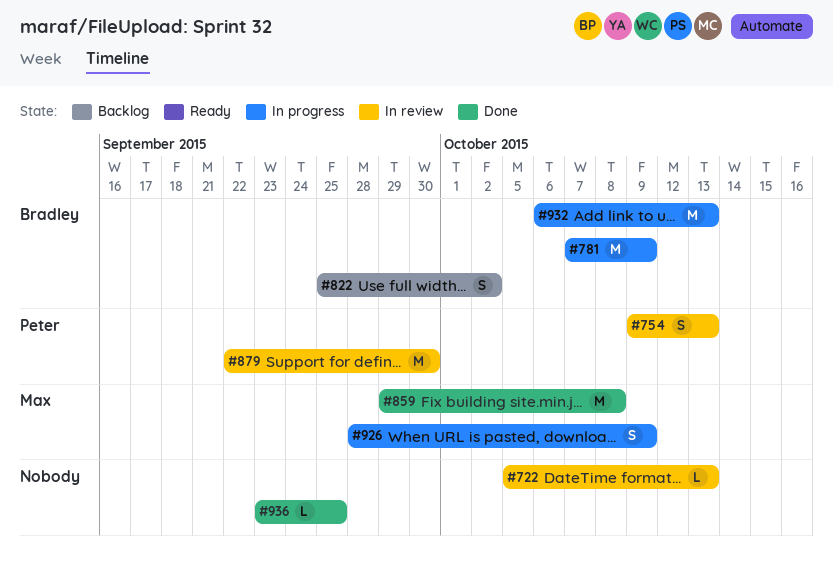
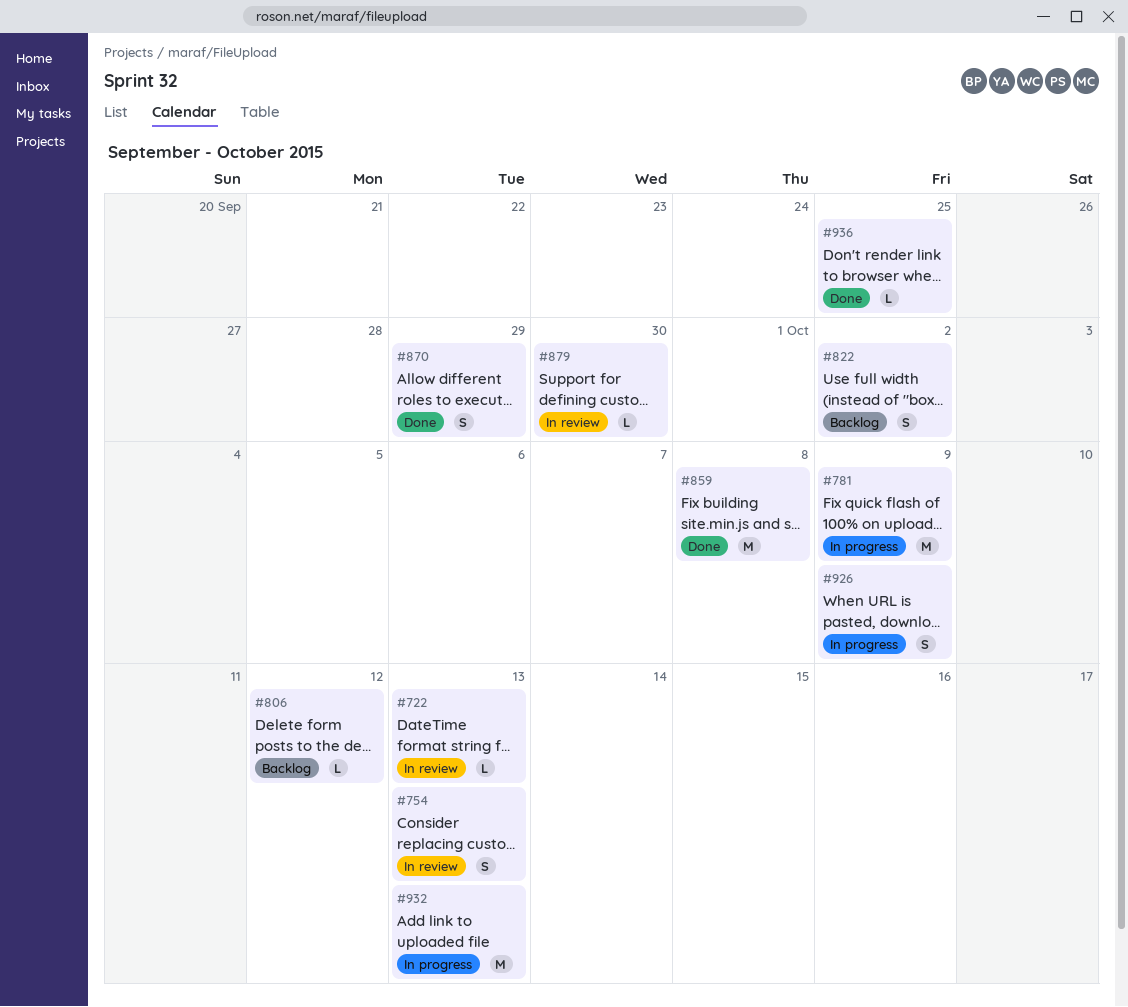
#806: none -> present
#870: none -> present
#879, estimate: M -> L

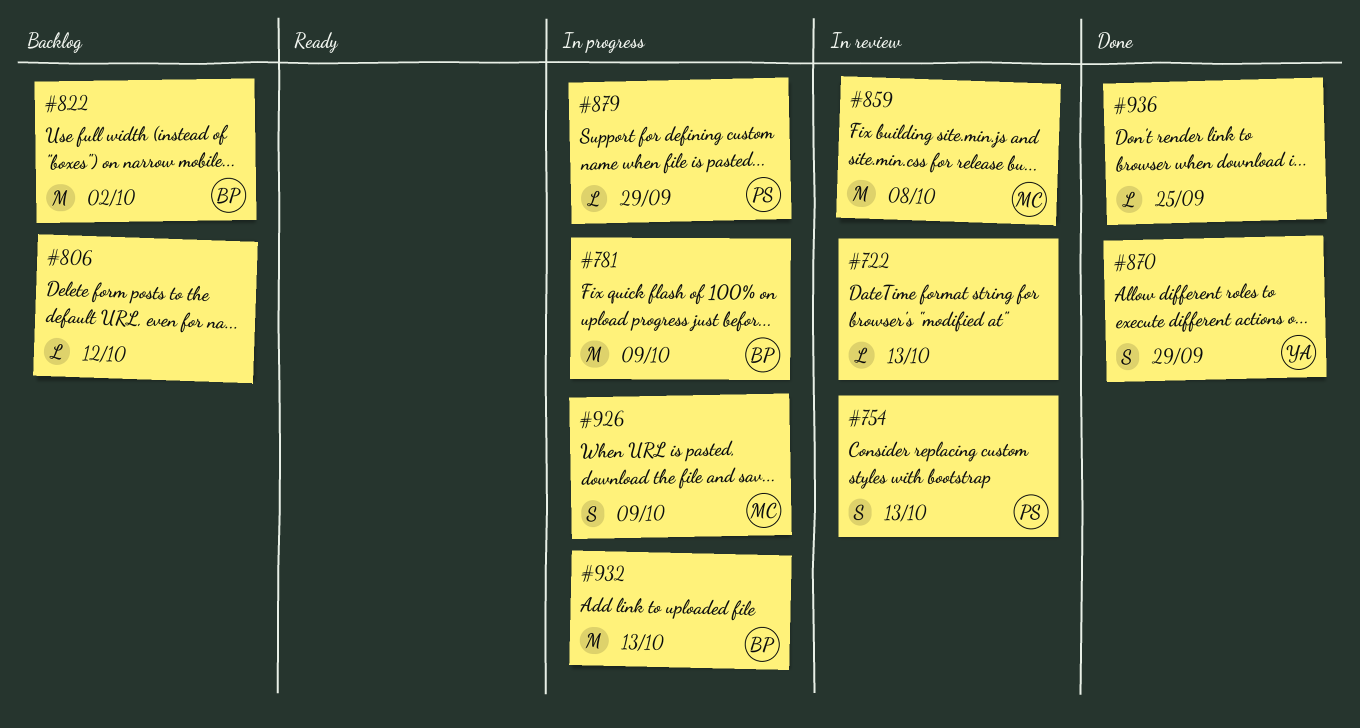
#822, estimate: S -> M
#859, status: Done -> In review
#879, status: In review -> In progress
#879, due: Sep 30 -> Sep 29

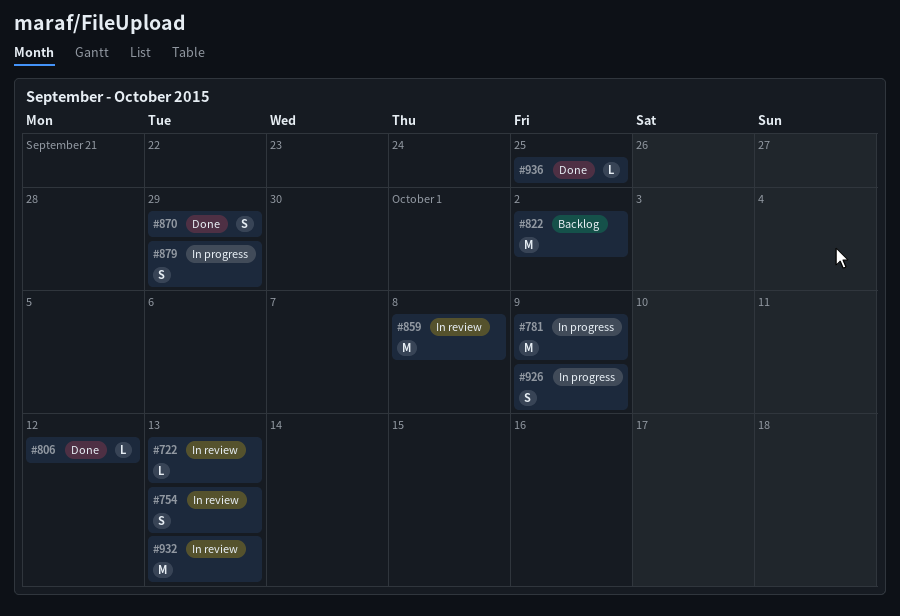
#806, status: Backlog -> Done
#879, estimate: L -> S
#932, status: In progress -> In review

